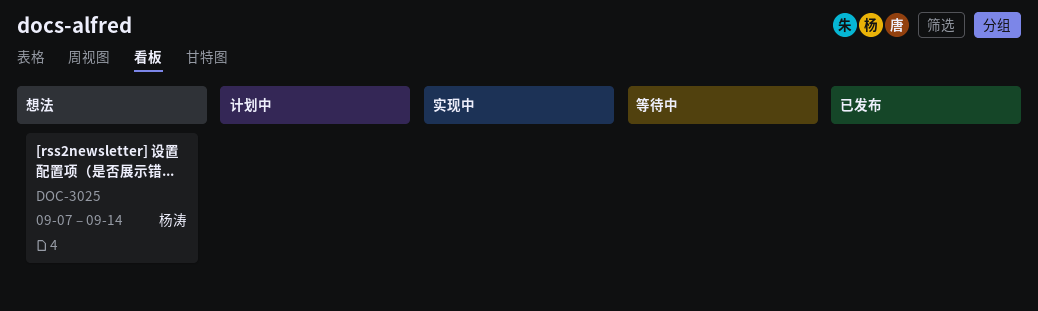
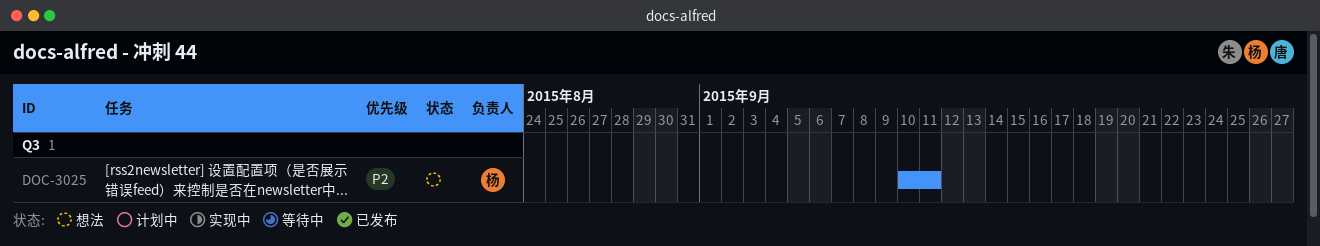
DOC-3025, start: Sep 7 -> Sep 10
DOC-3025, due: Sep 14 -> Sep 11

